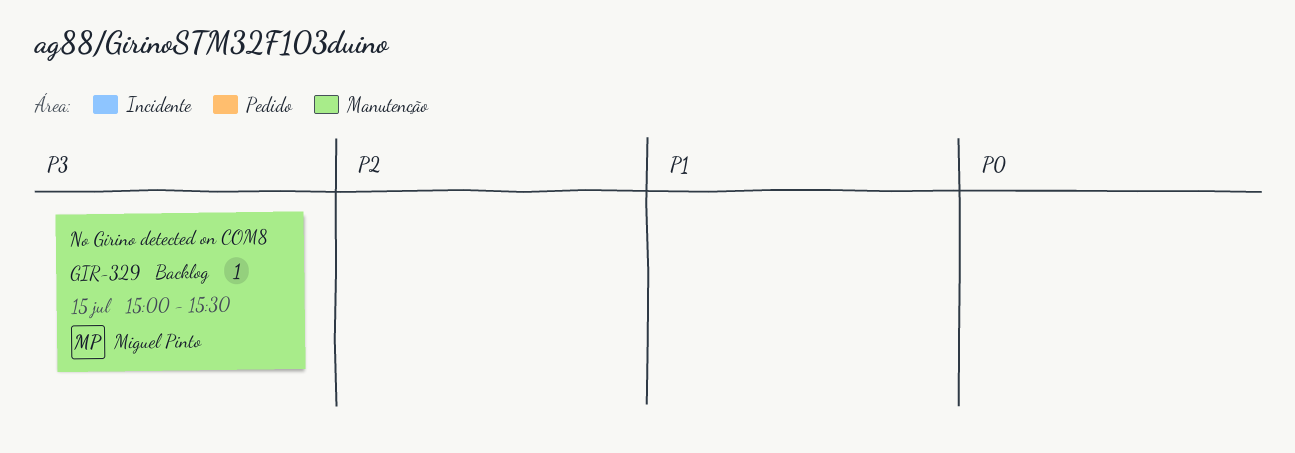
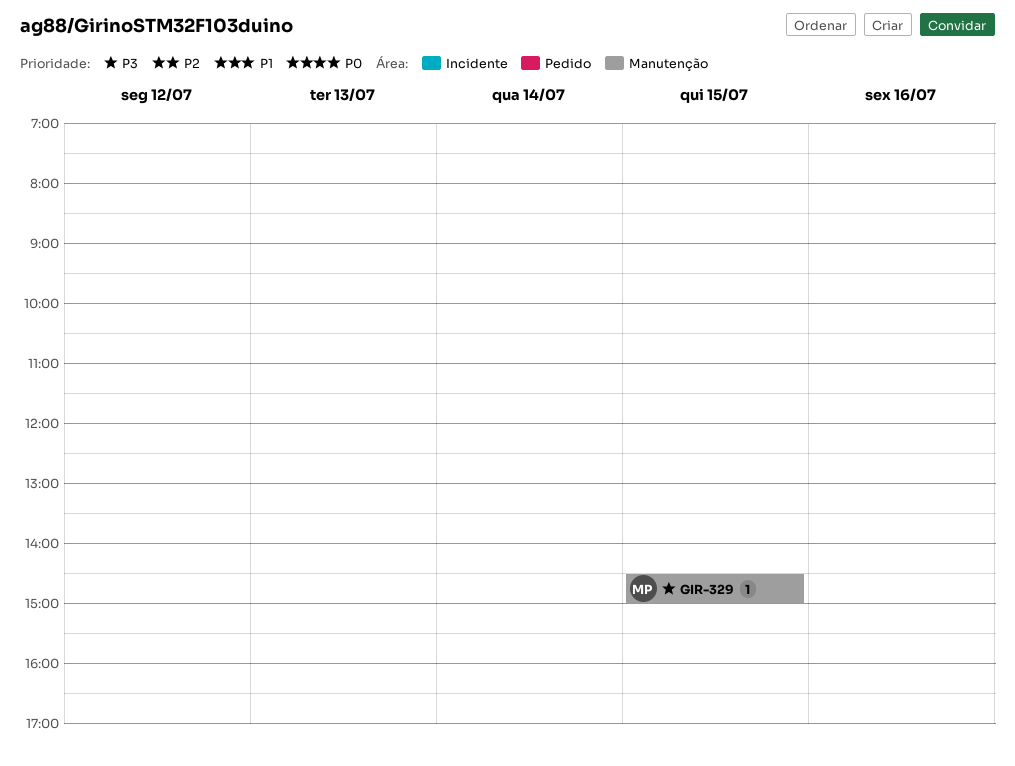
GIR-329, begins: 15:00 -> 14:30
GIR-329, ends: 15:30 -> 15:00

